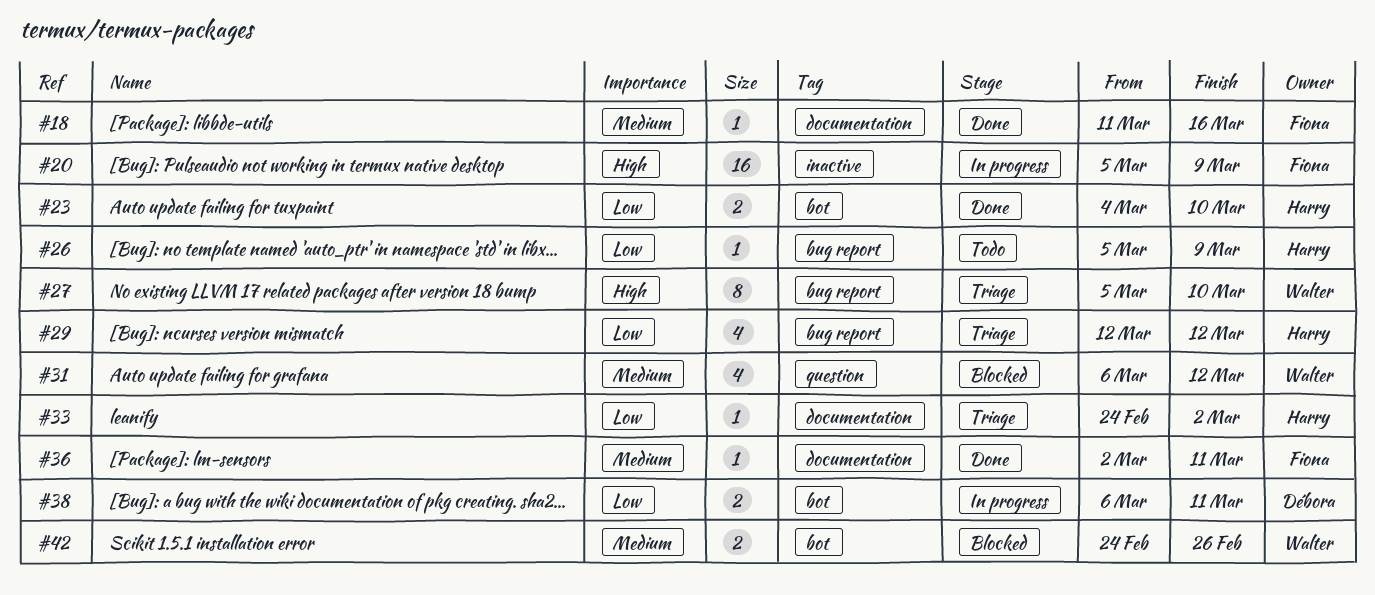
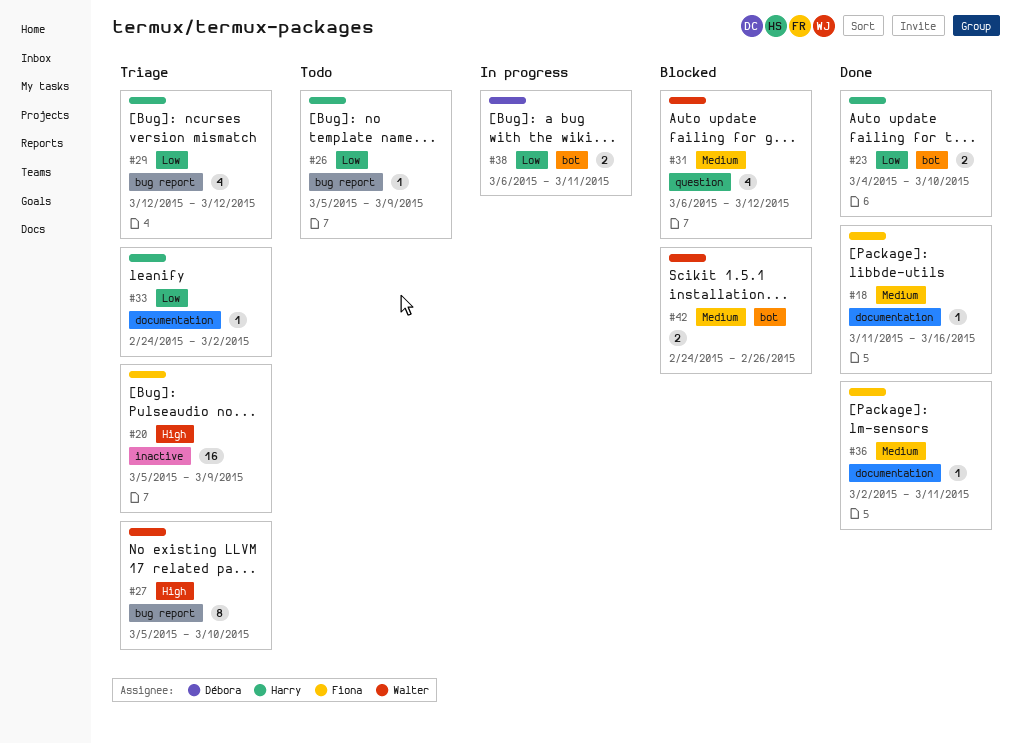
#20, status: In progress -> Triage

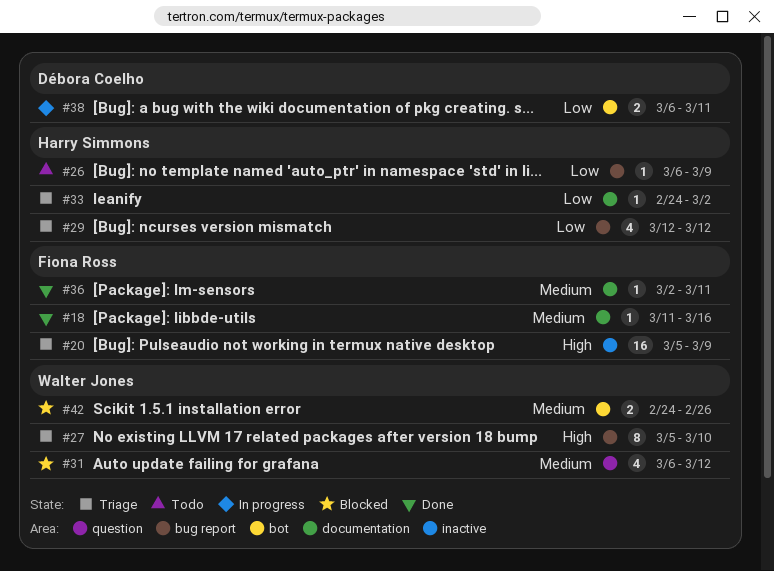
#23: present -> none
#26, start: Mar 5 -> Mar 6

